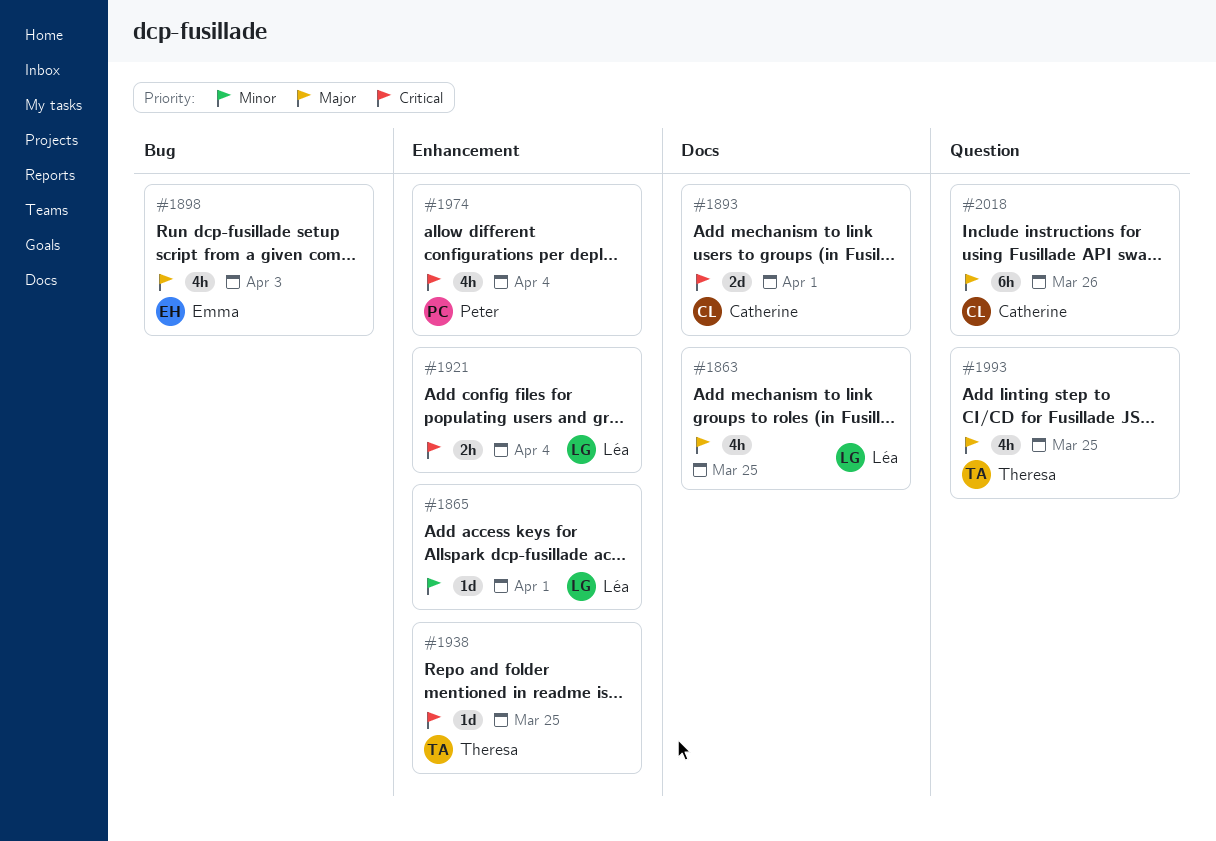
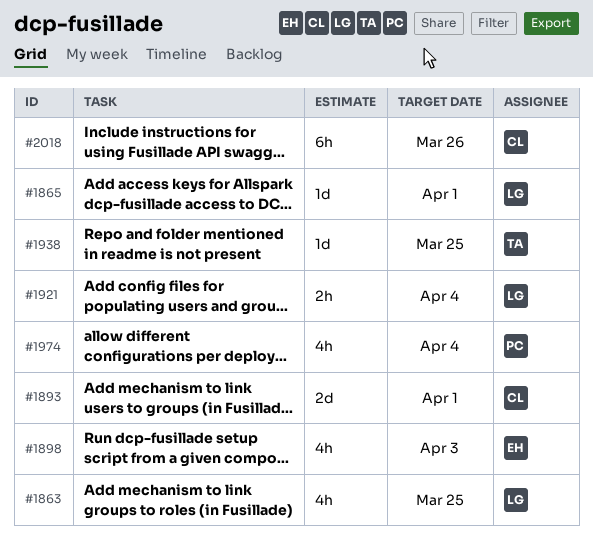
#1993: present -> none

